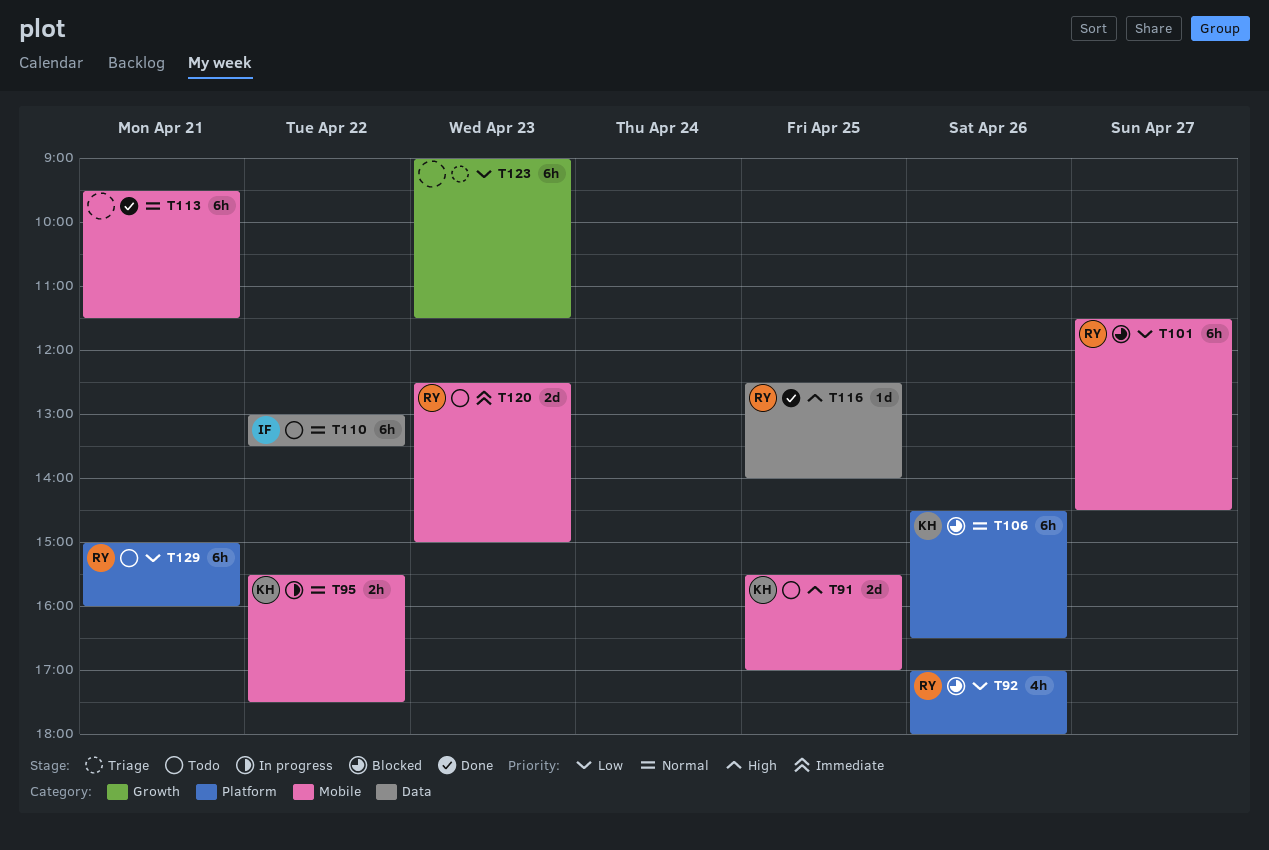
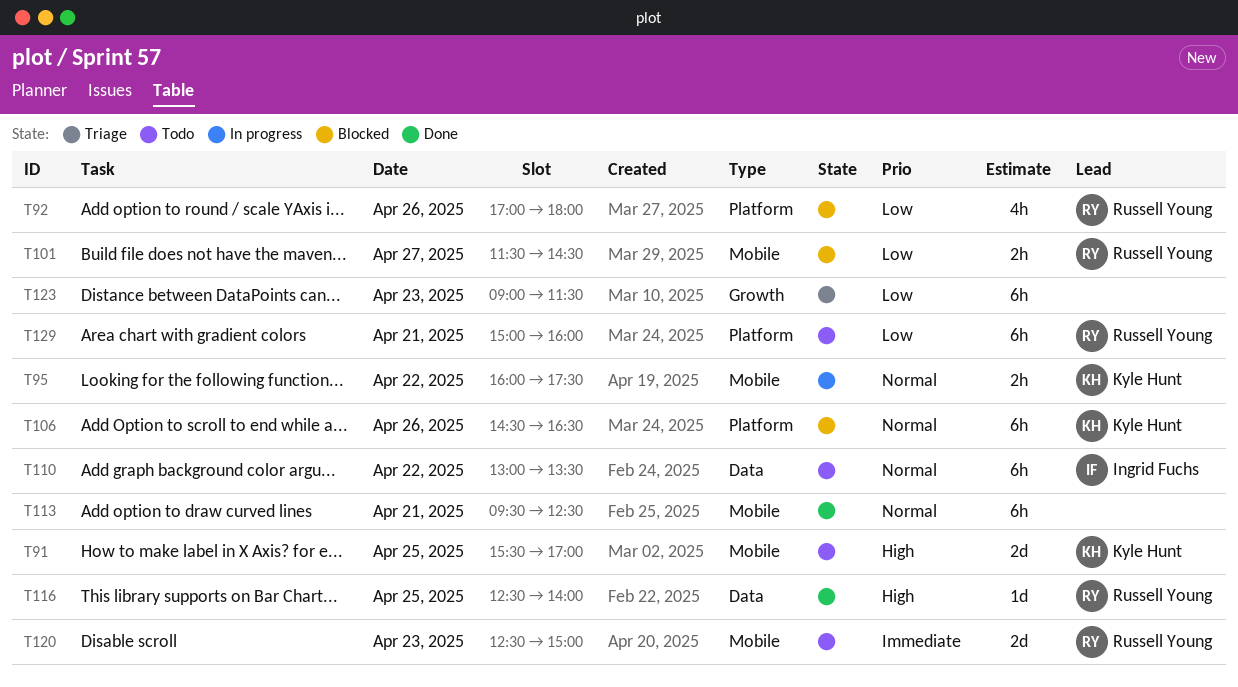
T95, begins: 15:30 -> 16:00
T101, estimate: 6h -> 2h
T113, ends: 11:30 -> 12:30

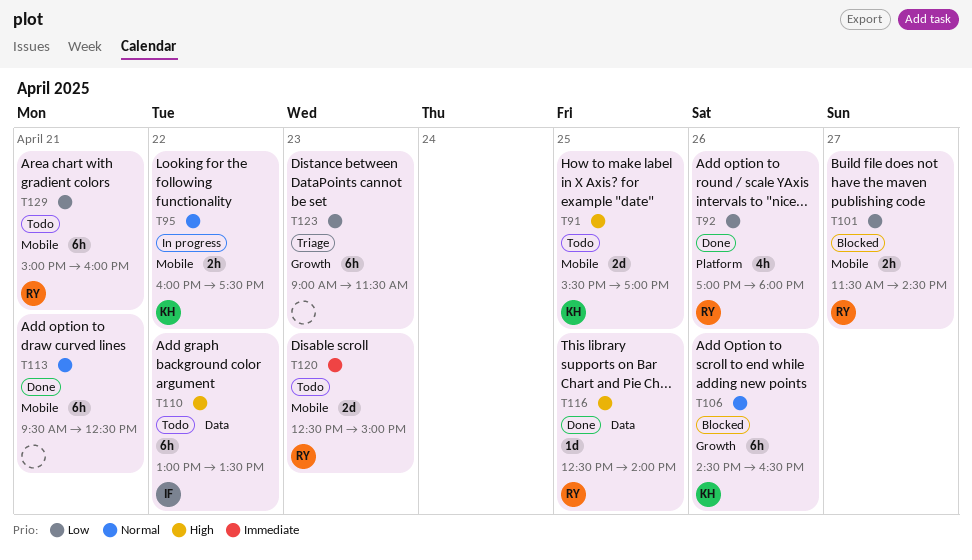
T92, status: Blocked -> Done
T106, label: Platform -> Growth
T110, priority: Normal -> High
T129, label: Platform -> Mobile

